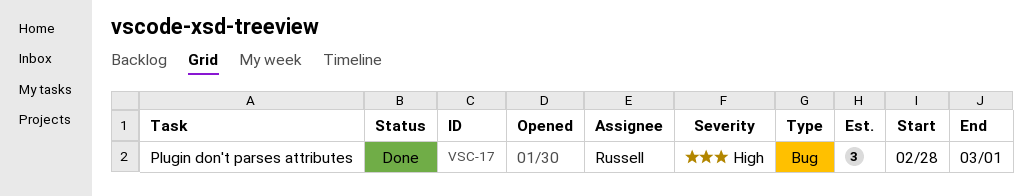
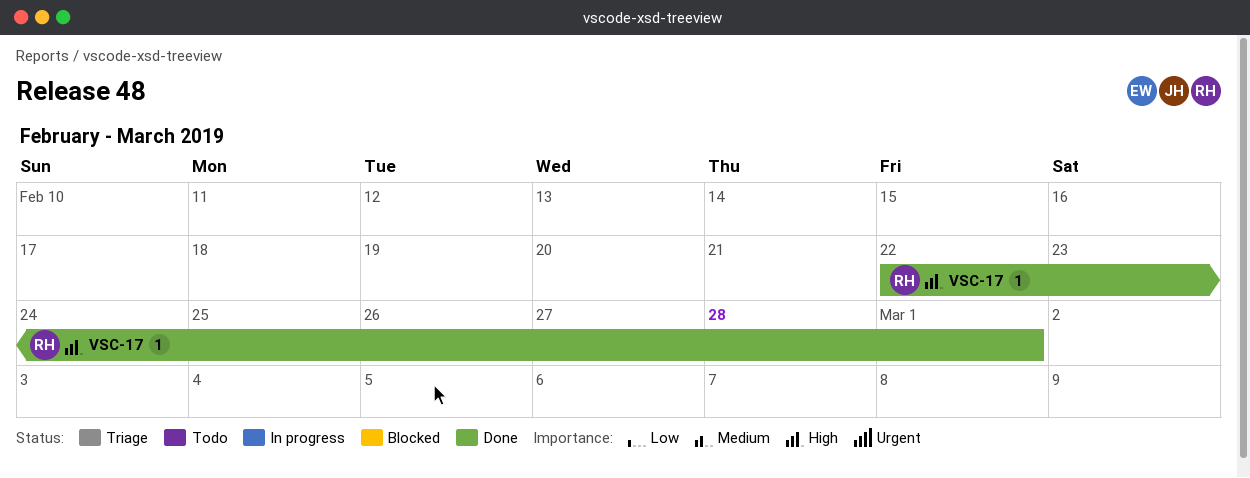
VSC-17, estimate: 3 -> 1
VSC-17, start: Feb 28 -> Feb 22

